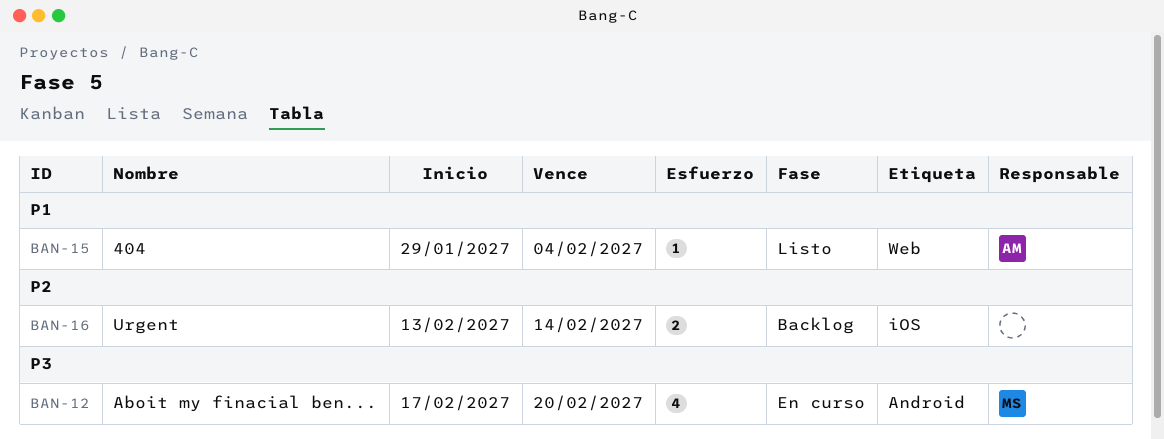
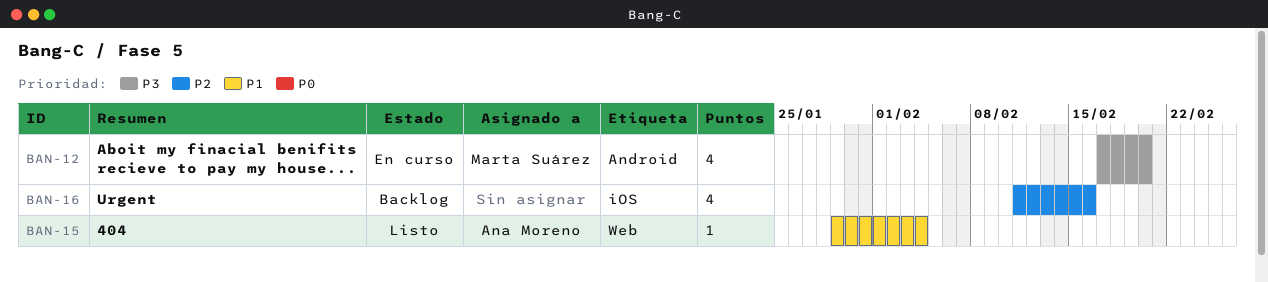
BAN-16, estimate: 2 -> 4
BAN-16, start: Feb 13 -> Feb 11
BAN-16, due: Feb 14 -> Feb 16

